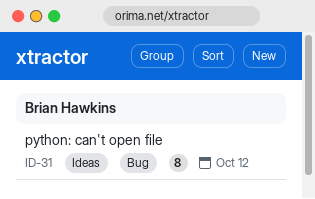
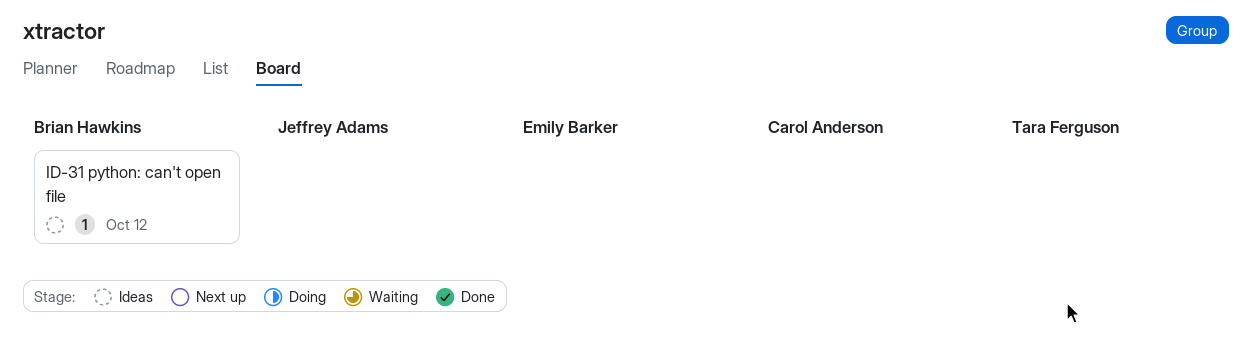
ID-31, estimate: 8 -> 1

